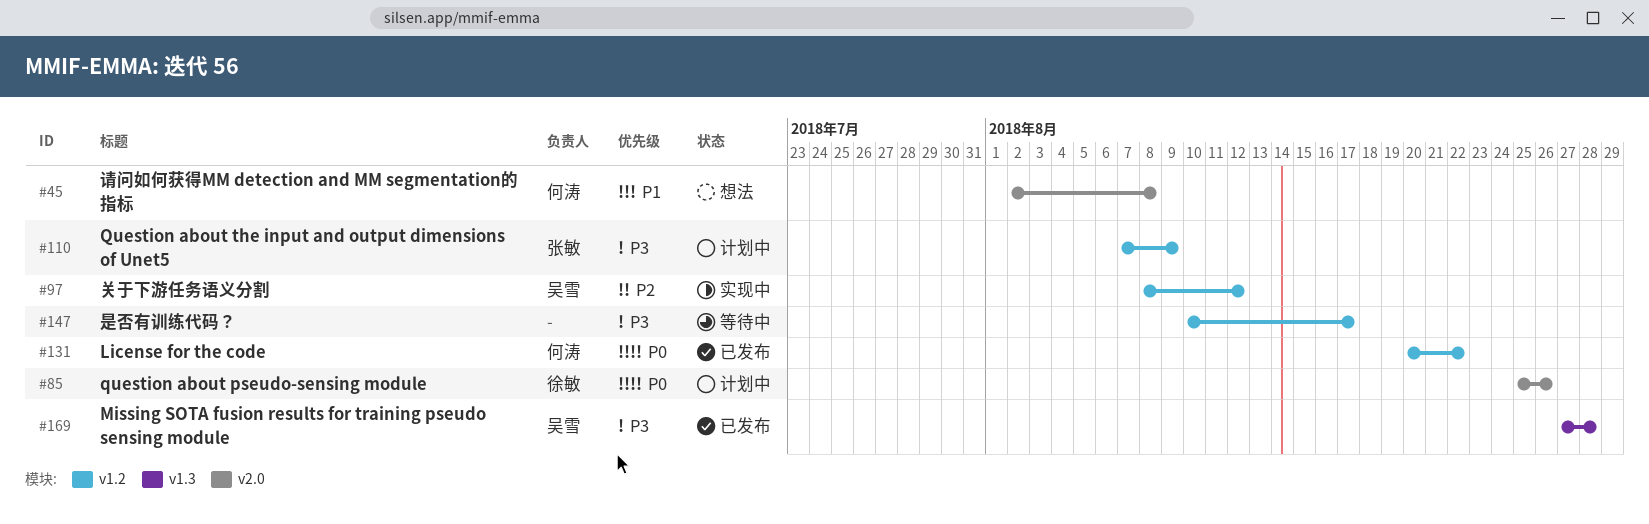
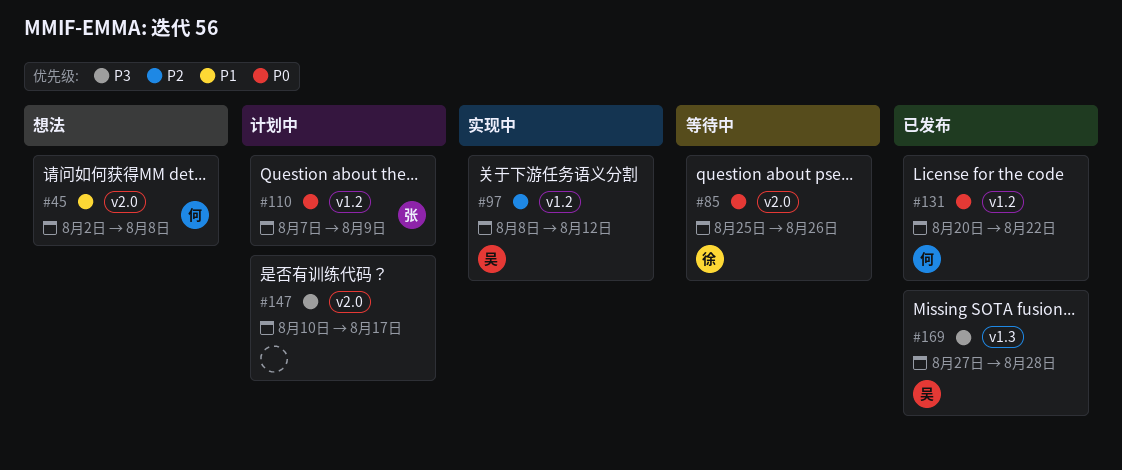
#85, status: 计划中 -> 等待中
#110, priority: P3 -> P0
#147, status: 等待中 -> 计划中
#147, label: v1.2 -> v2.0

